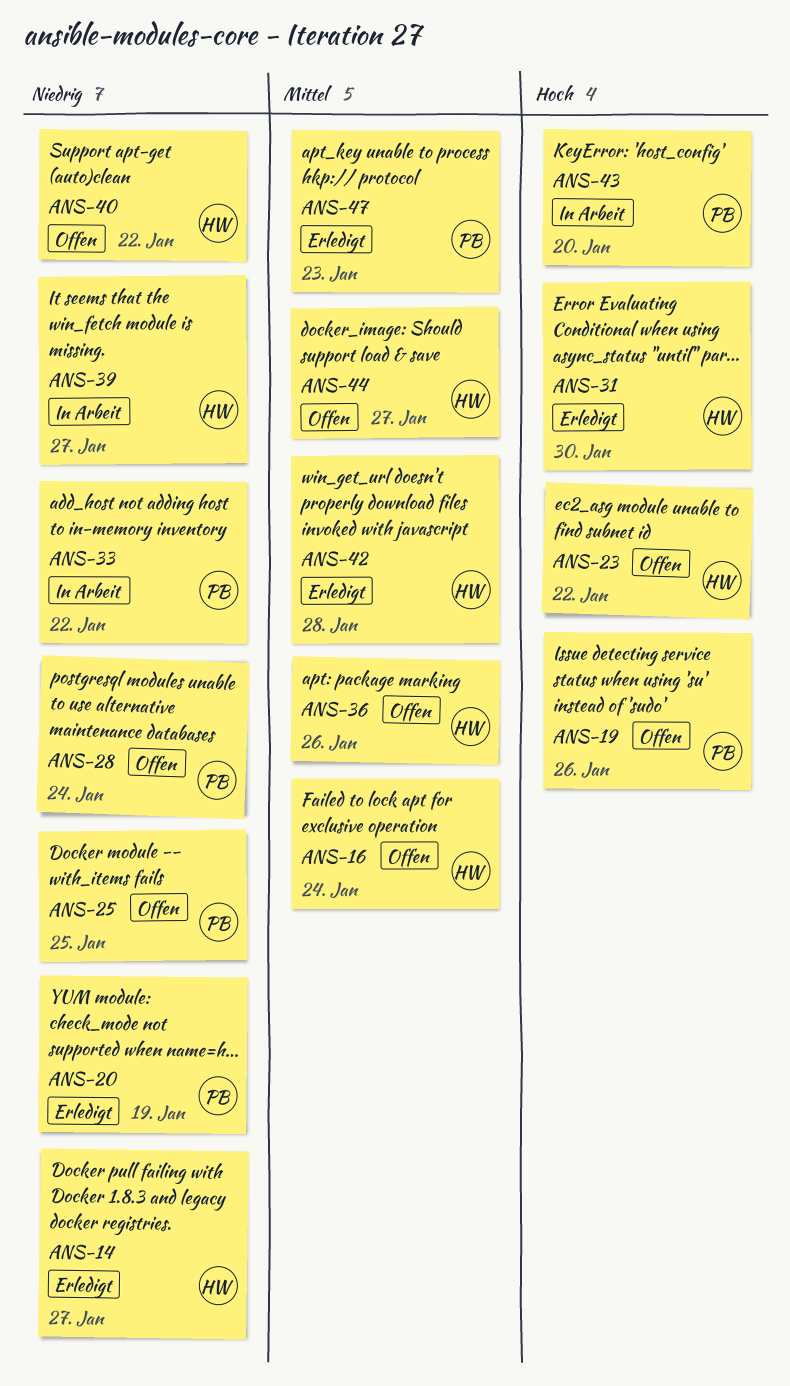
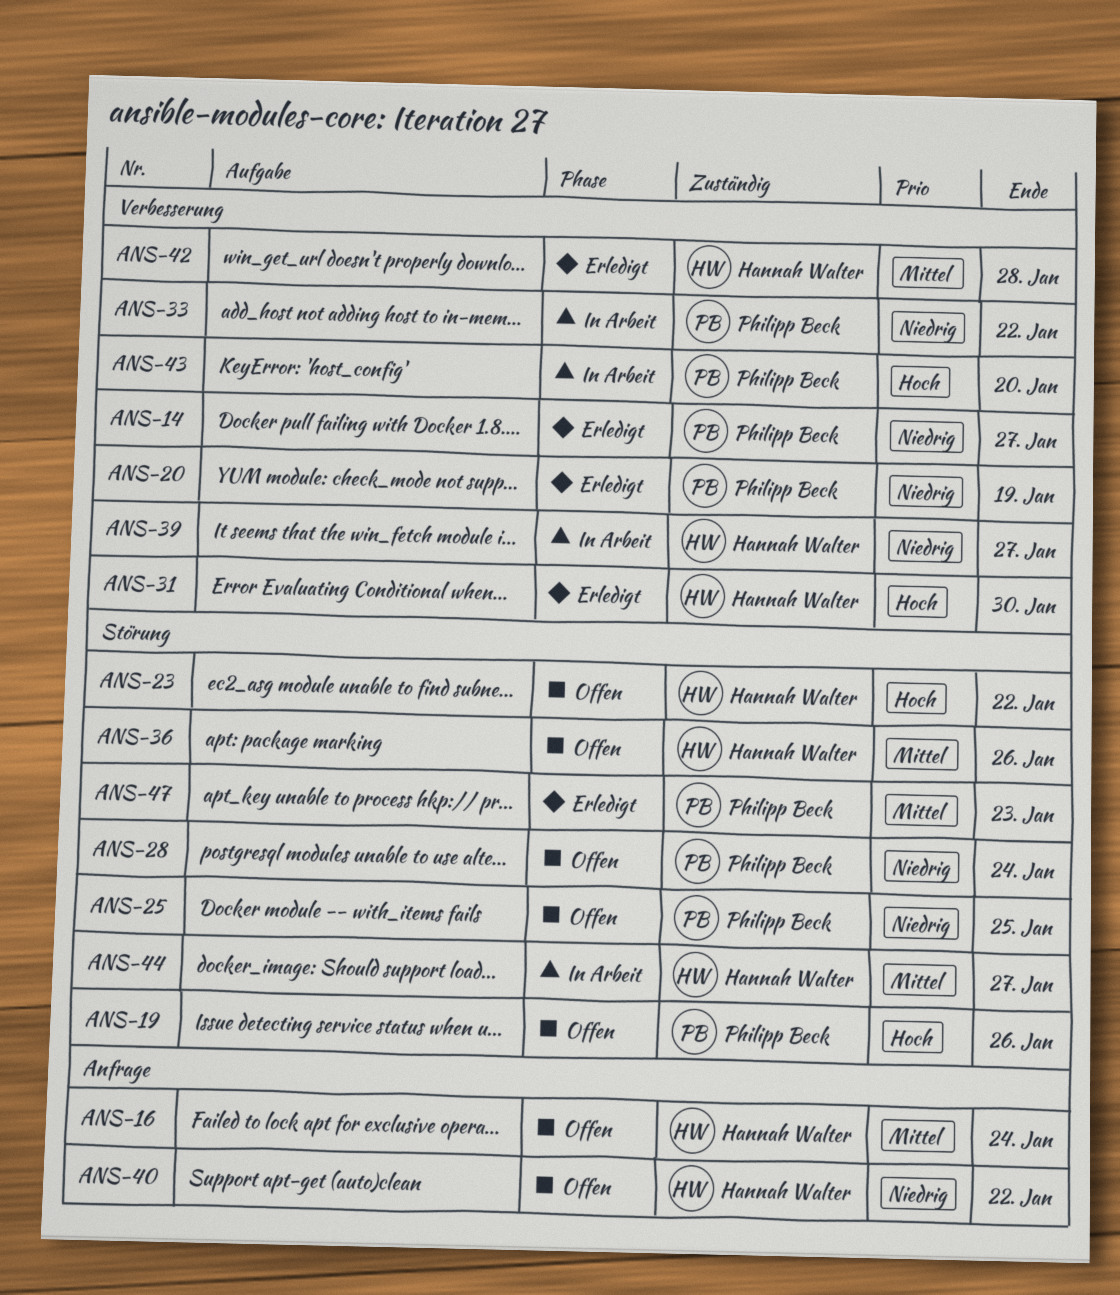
ANS-14, owner: Hannah Walter -> Philipp Beck
ANS-44, status: Offen -> In Arbeit

